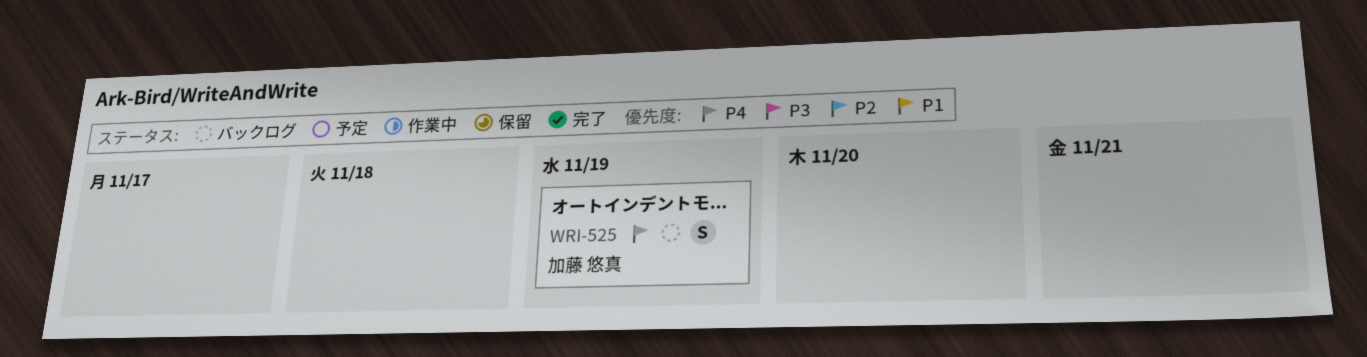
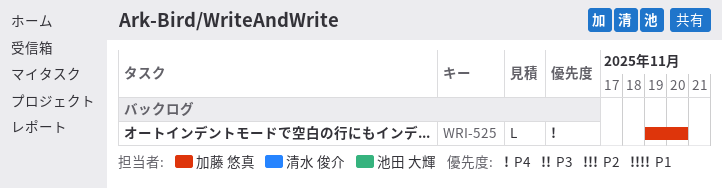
WRI-525, estimate: S -> L
WRI-525, due: Nov 19 -> Nov 20

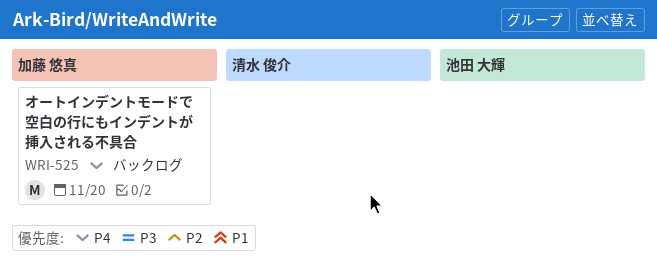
WRI-525, estimate: L -> M

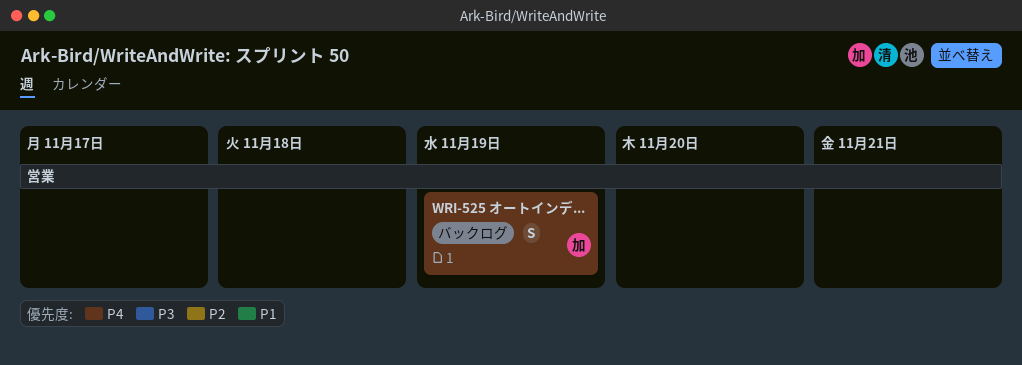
WRI-525, estimate: M -> S
WRI-525, due: Nov 20 -> Nov 19

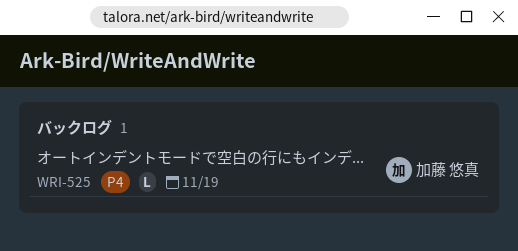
WRI-525, estimate: S -> L

